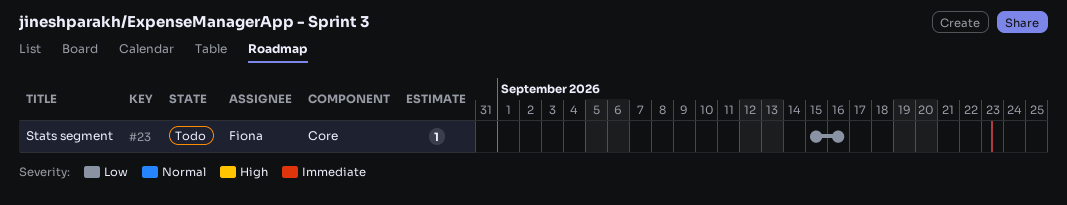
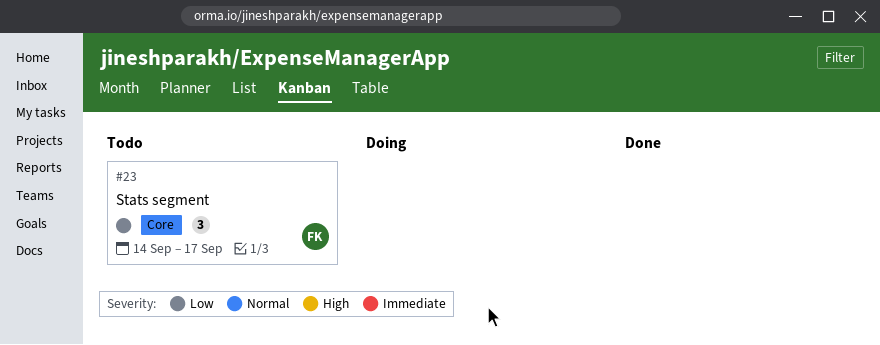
#23, estimate: 1 -> 3
#23, start: Sep 15 -> Sep 14
#23, due: Sep 16 -> Sep 17

